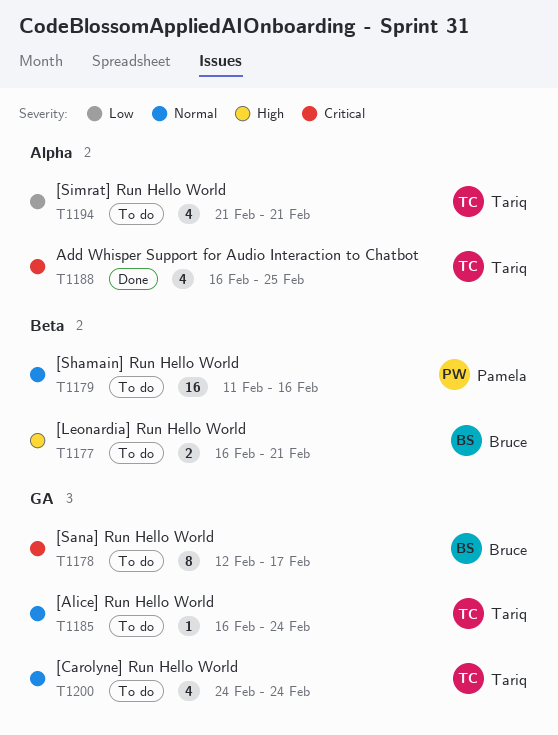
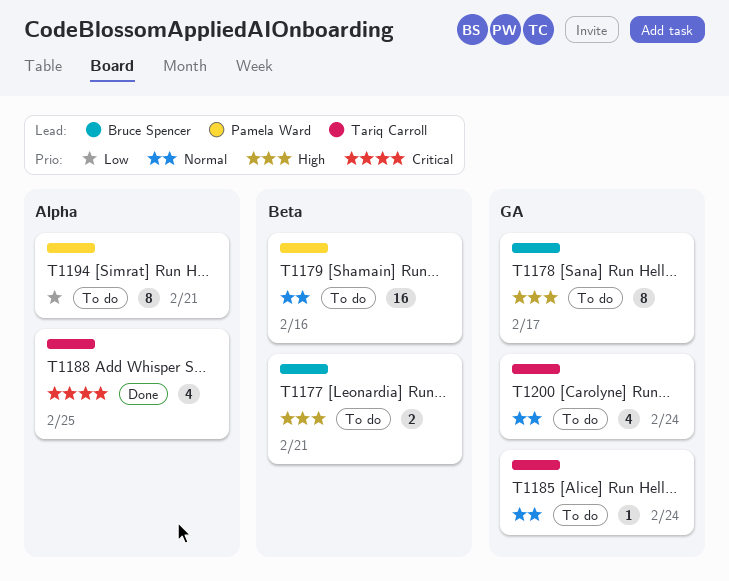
T1178, priority: Critical -> High
T1194, owner: Tariq Carroll -> Pamela Ward
T1194, estimate: 4 -> 8

